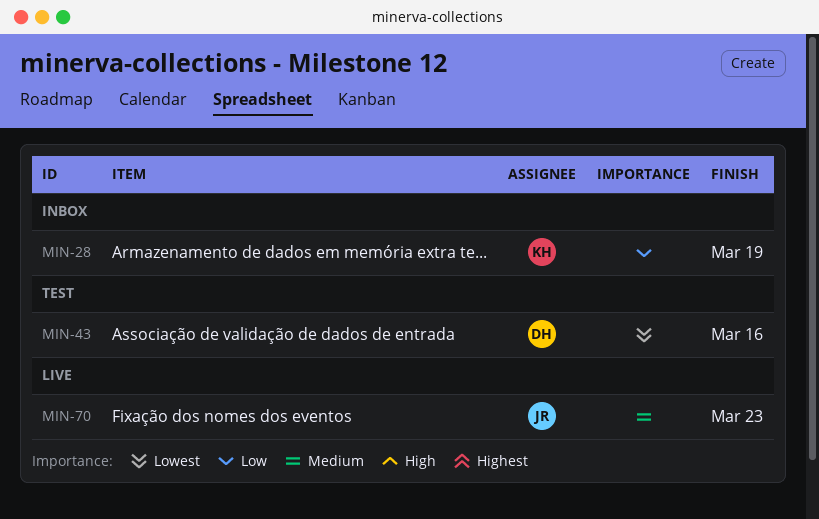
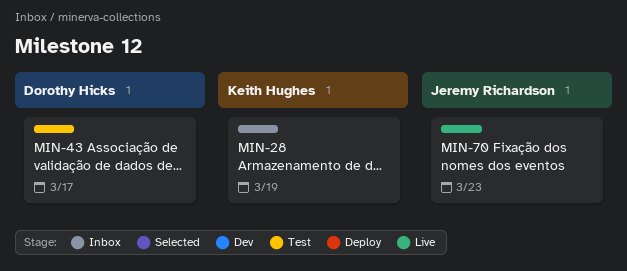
MIN-43, due: Mar 16 -> Mar 17

